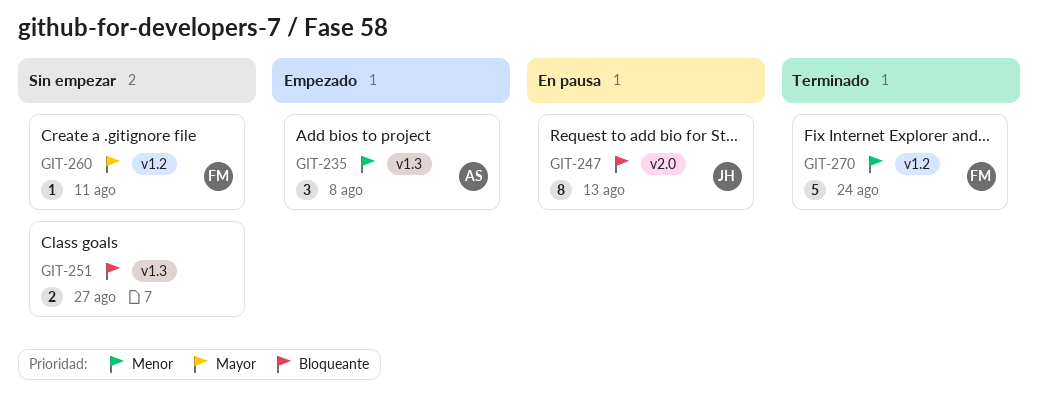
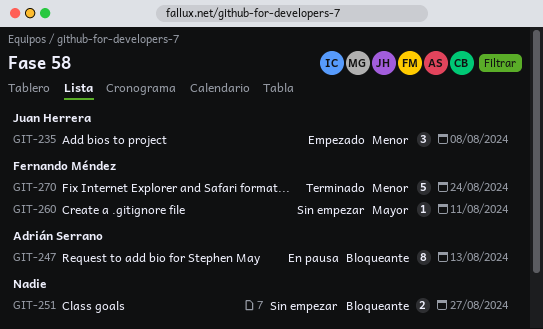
GIT-235, owner: Adrián Serrano -> Juan Herrera
GIT-247, owner: Juan Herrera -> Adrián Serrano

